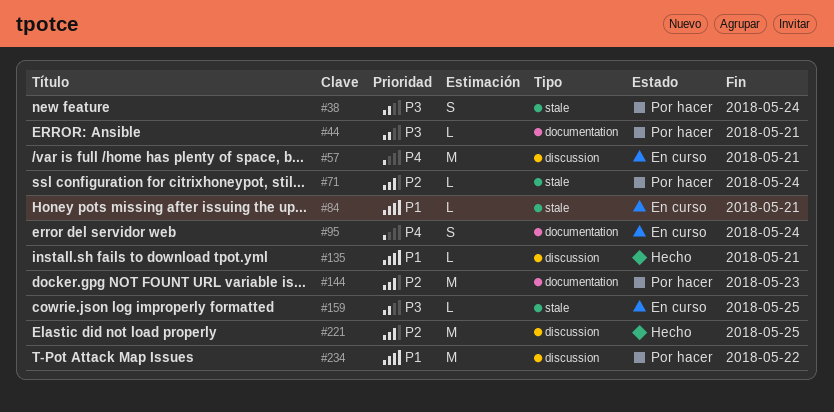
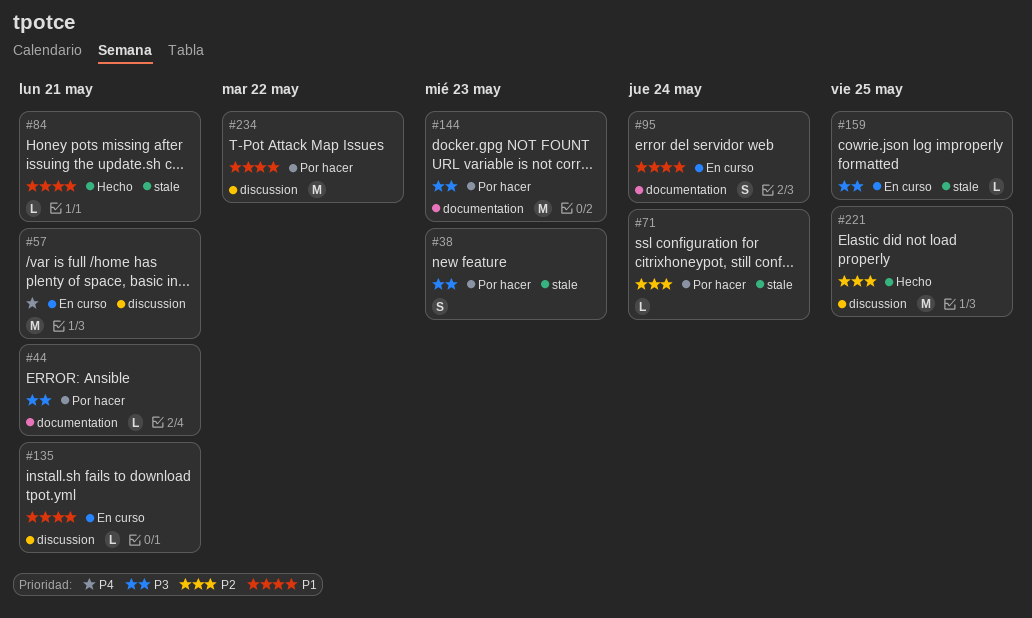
#38, due: May 24 -> May 23
#84, status: En curso -> Hecho
#95, priority: P4 -> P1
#135, status: Hecho -> En curso
#144, priority: P2 -> P3

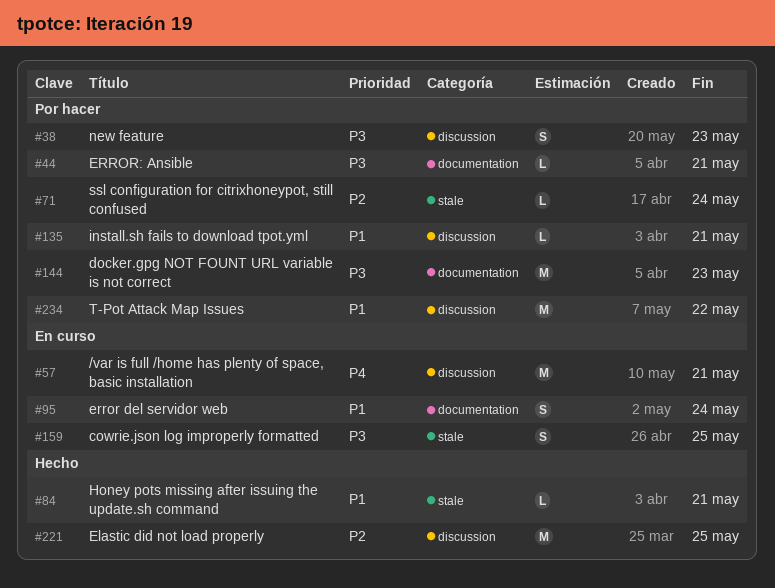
#38, label: stale -> discussion
#135, status: En curso -> Por hacer
#159, estimate: L -> S

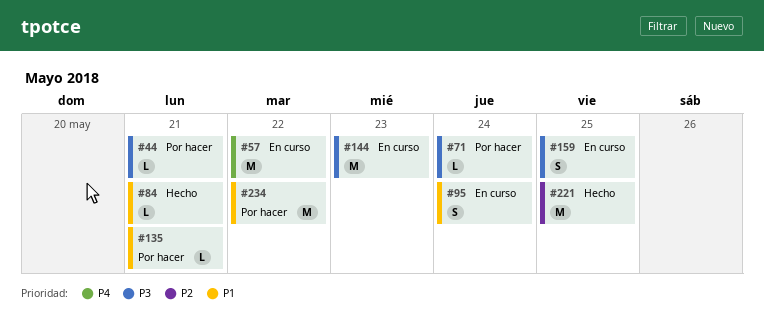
#38: present -> none
#57, due: May 21 -> May 22
#71, priority: P2 -> P3
#144, status: Por hacer -> En curso

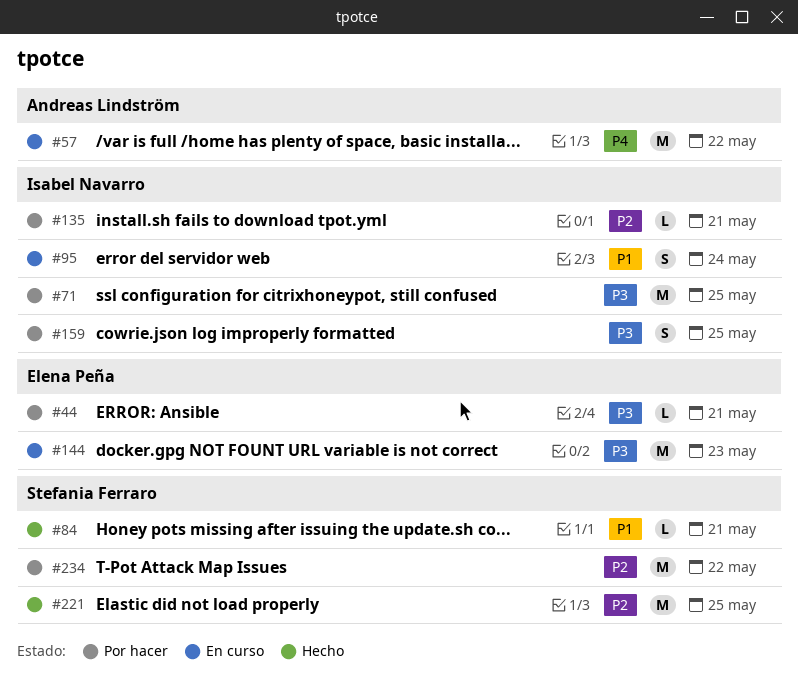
#71, estimate: L -> M
#71, due: May 24 -> May 25
#135, priority: P1 -> P2
#159, status: En curso -> Por hacer
#234, priority: P1 -> P2

